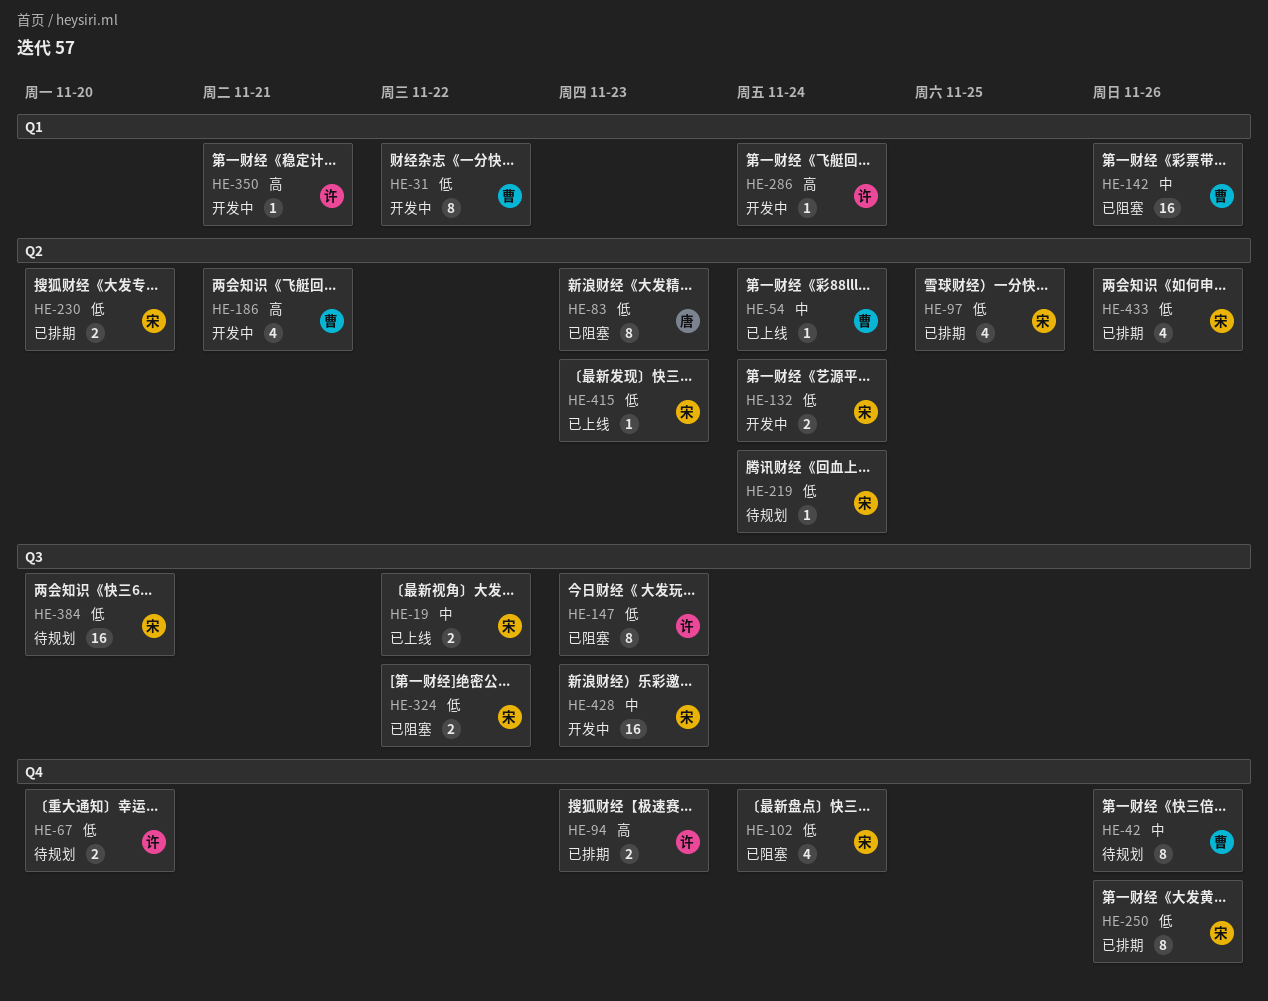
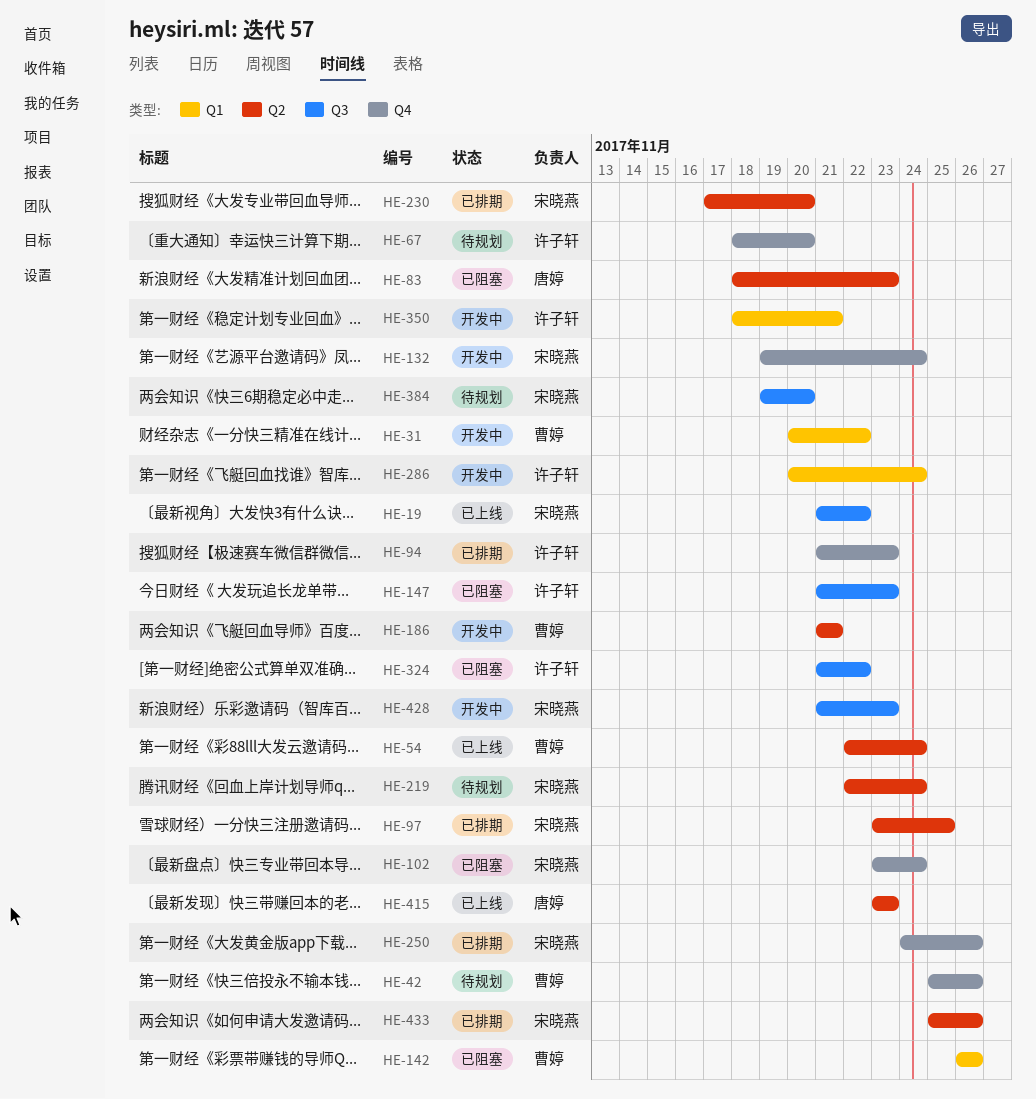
HE-132, label: Q2 -> Q4
HE-324, owner: 宋晓燕 -> 许子轩
HE-415, owner: 宋晓燕 -> 唐婷

